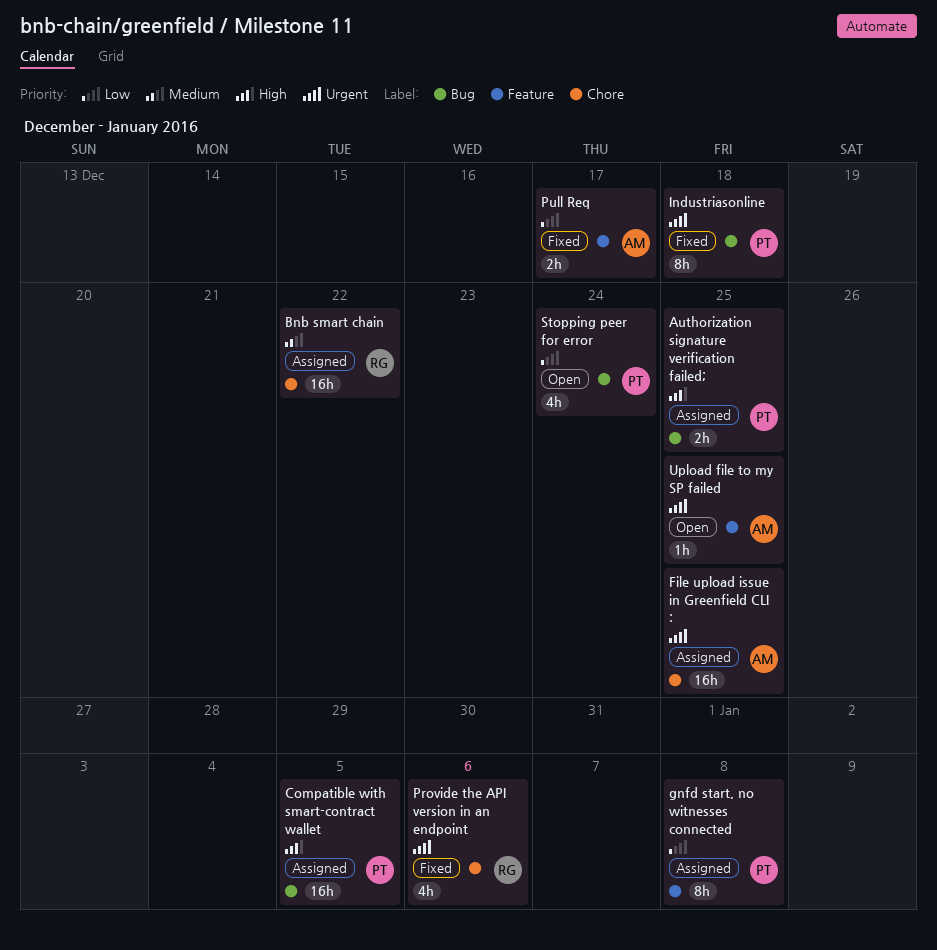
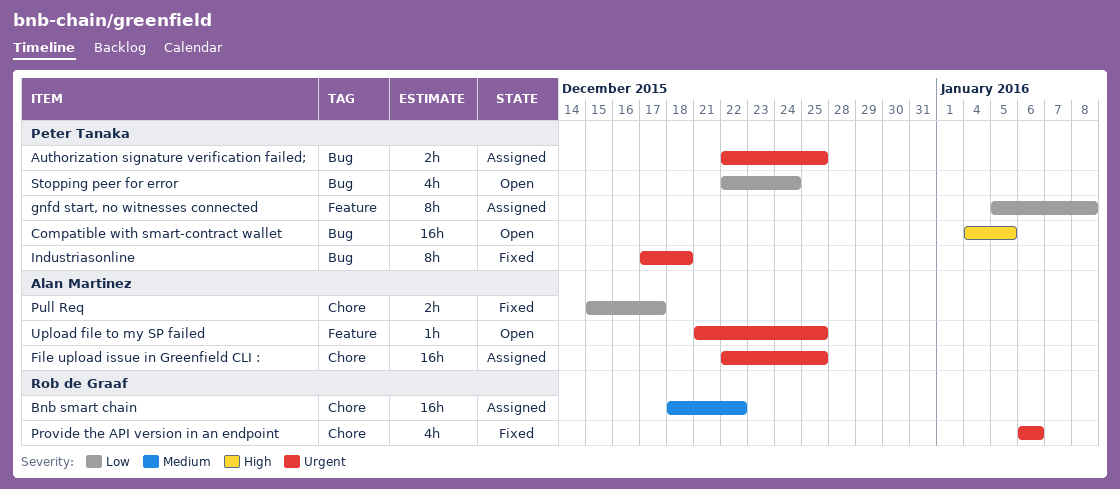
Authorization signature verification failed;, priority: High -> Urgent
Compatible with smart-contract wallet, status: Assigned -> Open
Pull Req, label: Feature -> Chore

